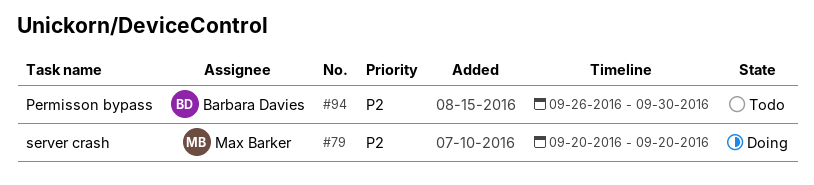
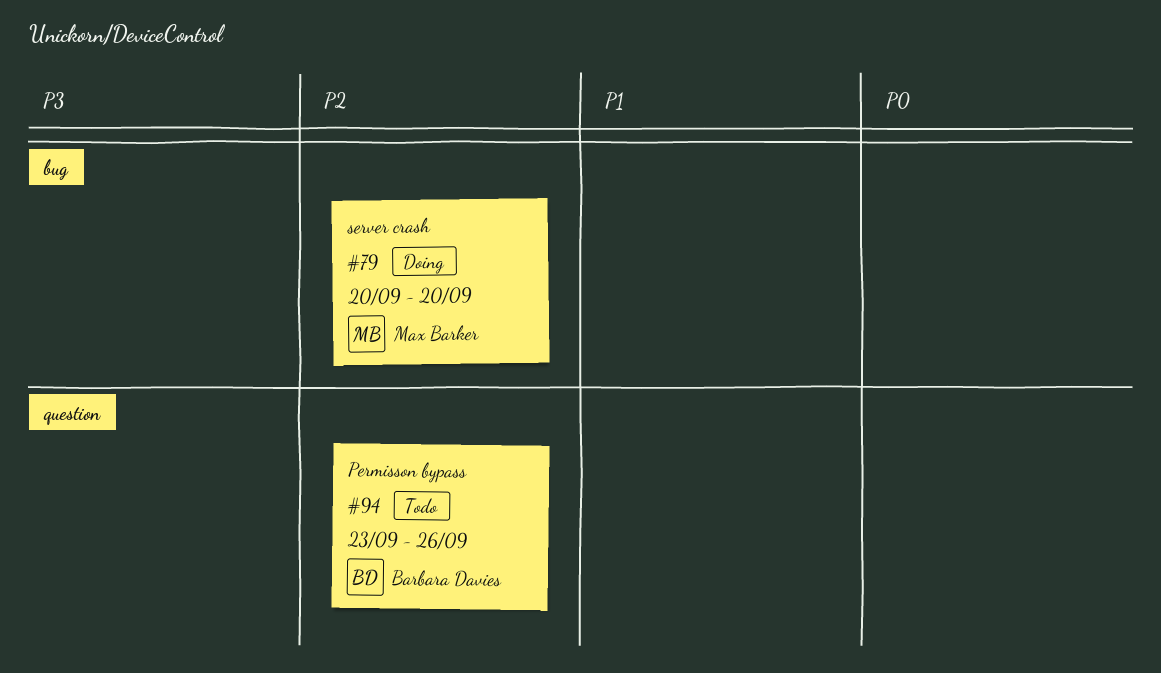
#94, start: Sep 26 -> Sep 23
#94, due: Sep 30 -> Sep 26

